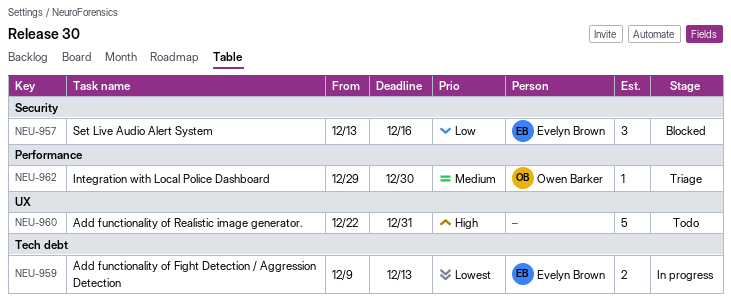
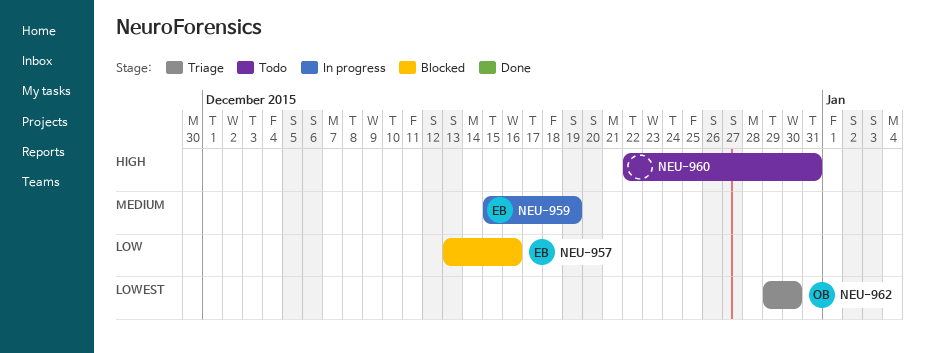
NEU-959, priority: Lowest -> Medium
NEU-959, start: Dec 9 -> Dec 15
NEU-959, due: Dec 13 -> Dec 19
NEU-962, priority: Medium -> Lowest

